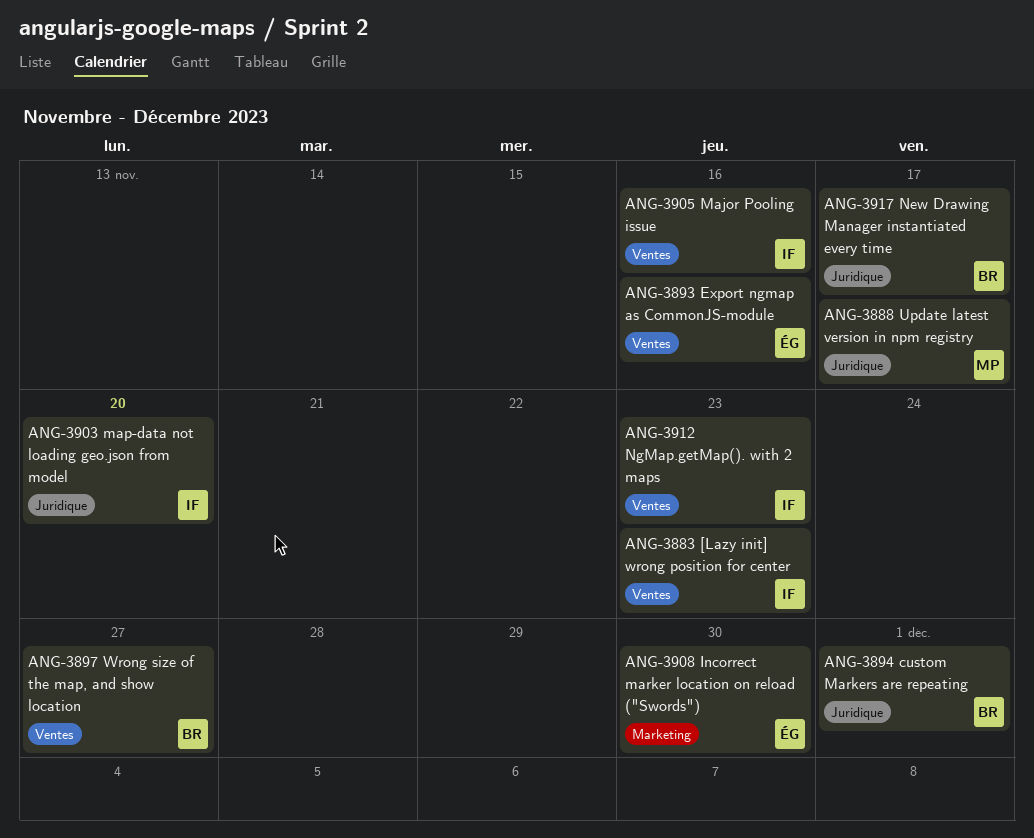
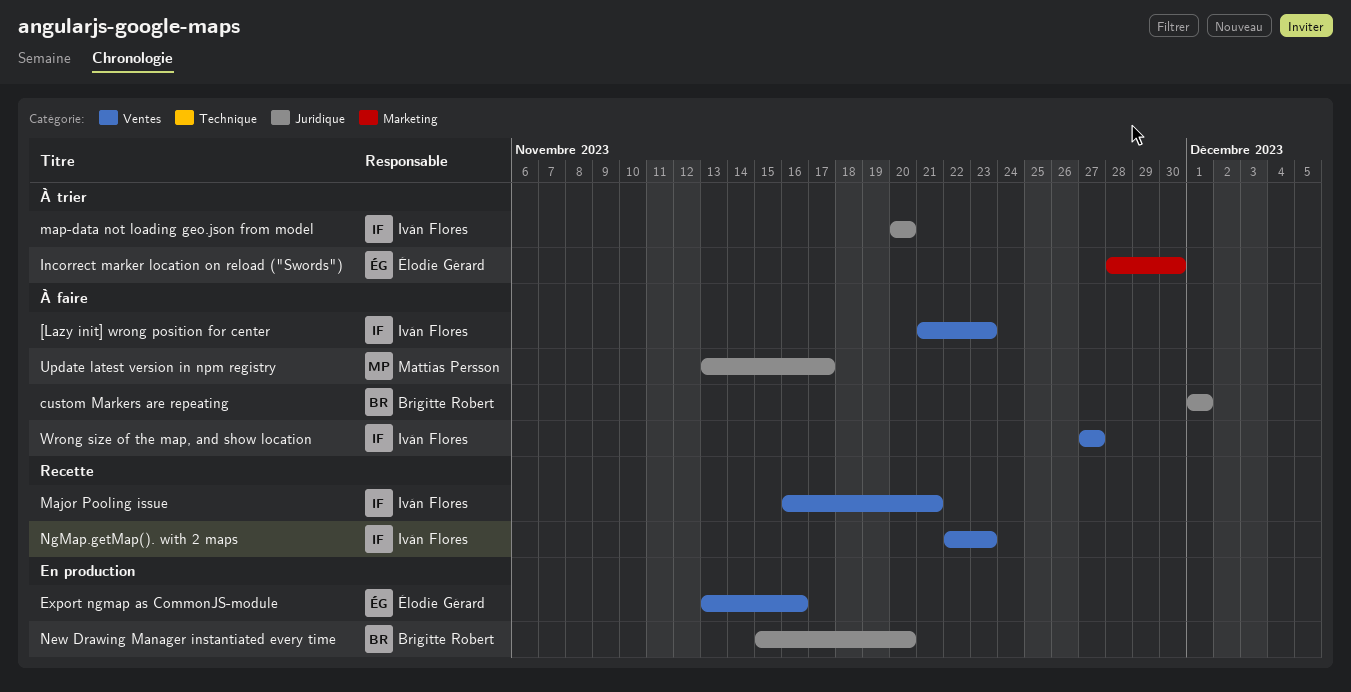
Major Pooling issue, due: Nov 16 -> Nov 21
New Drawing Manager instantiated every time, due: Nov 17 -> Nov 20
Wrong size of the map, and show location, owner: Brigitte Robert -> Iván Flores

